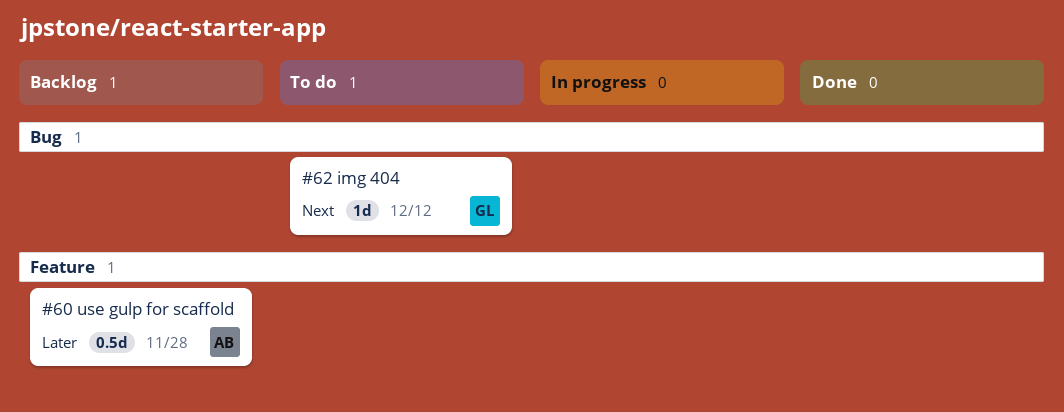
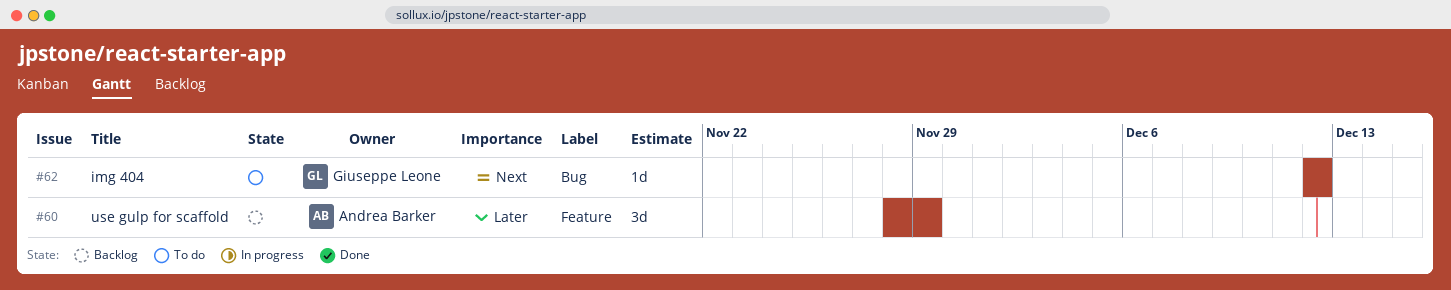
#60, estimate: 0.5d -> 3d
#60, due: Nov 28 -> Nov 29

